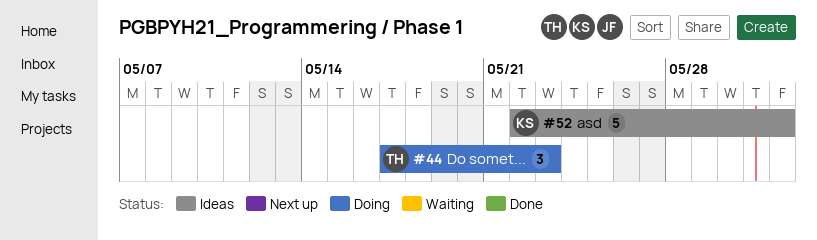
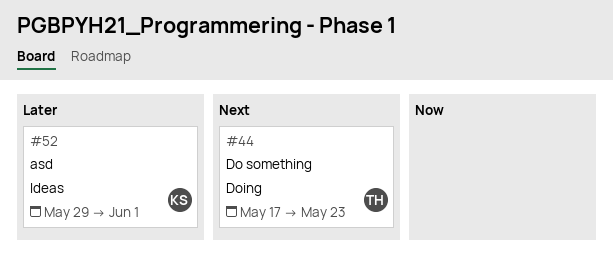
#52, start: May 22 -> May 29

